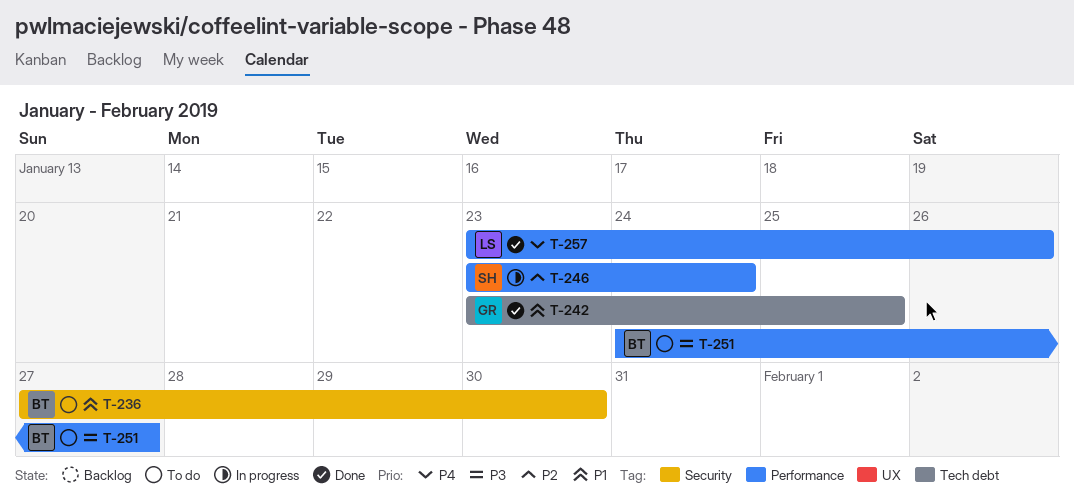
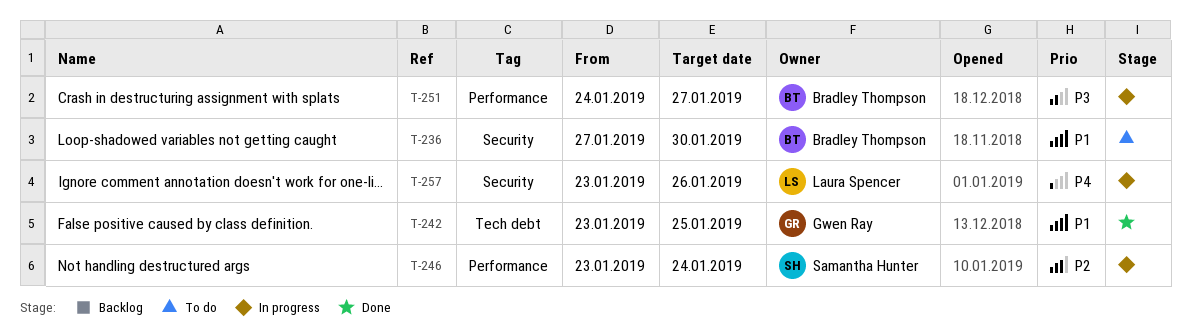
T-251, status: To do -> In progress
T-257, status: Done -> In progress
T-257, label: Performance -> Security

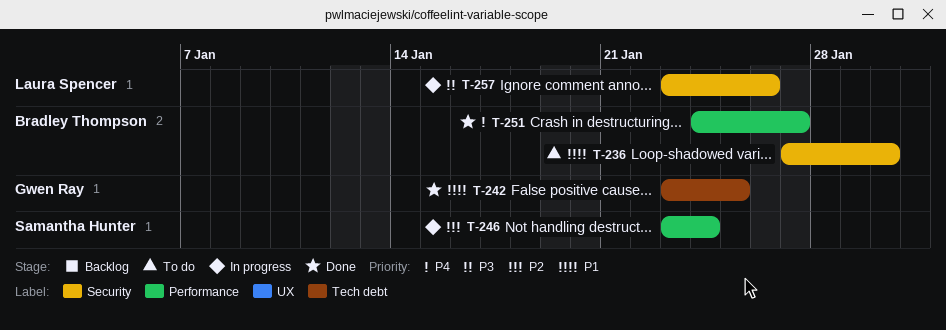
T-251, status: In progress -> Done
T-251, priority: P3 -> P4
T-257, priority: P4 -> P3

